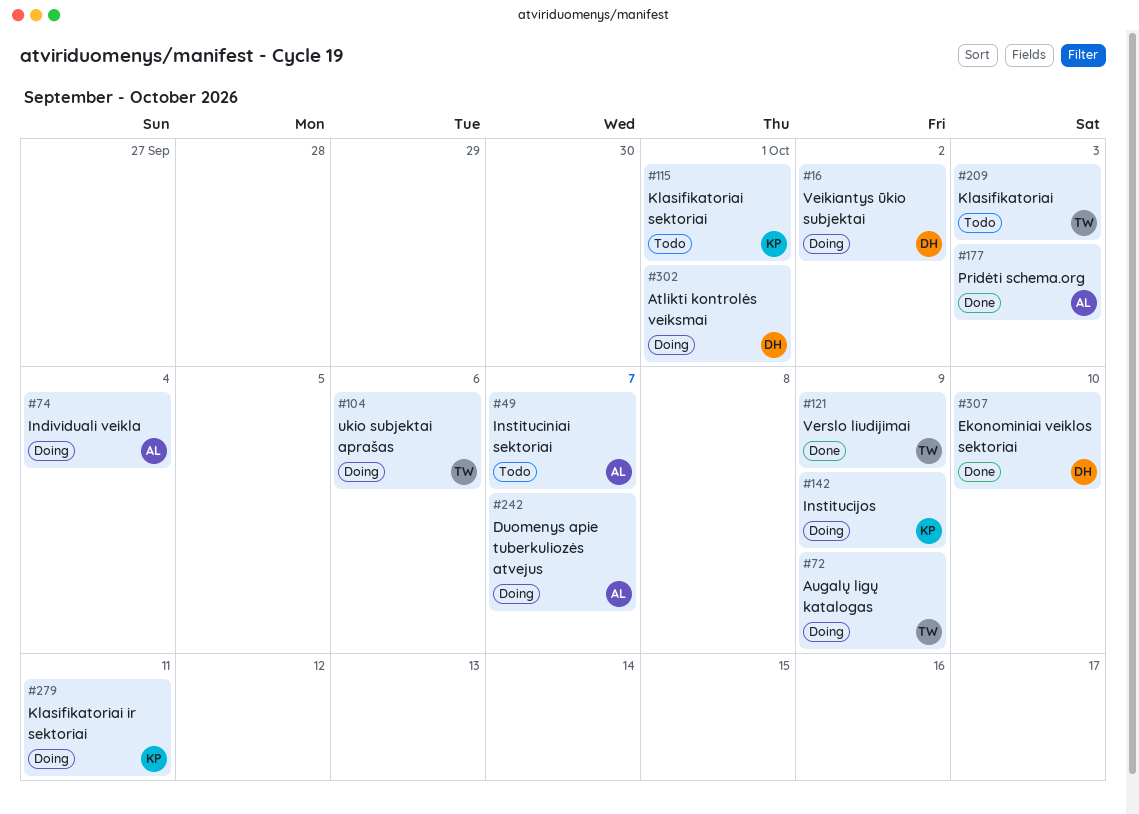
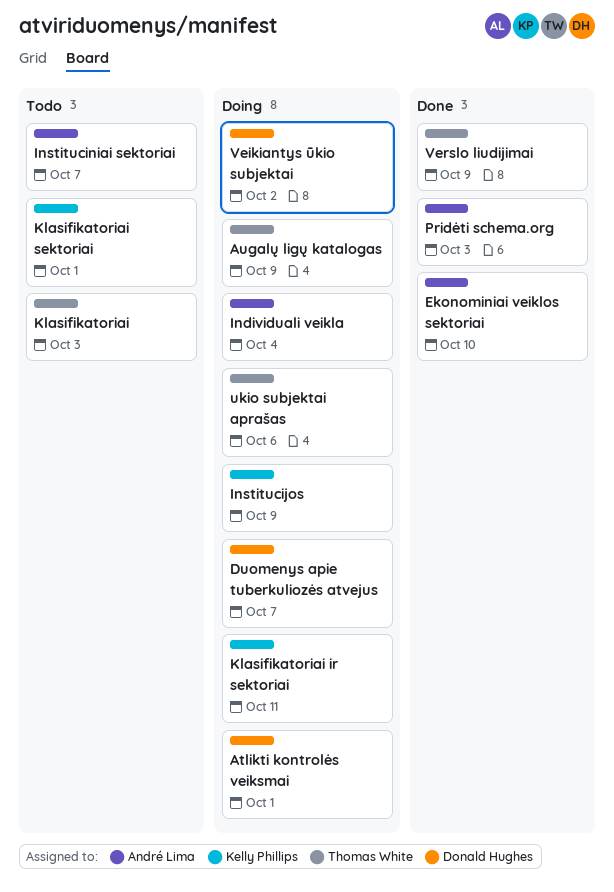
Duomenys apie tuberkuliozės atvejus, owner: André Lima -> Donald Hughes
Ekonominiai veiklos sektoriai, owner: Donald Hughes -> André Lima

